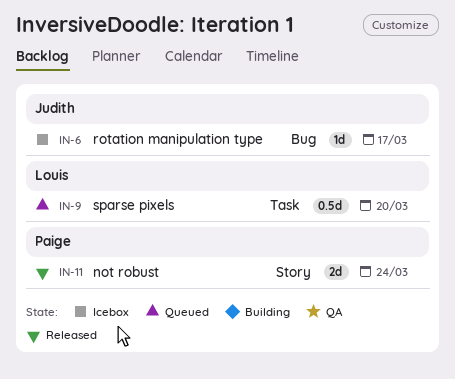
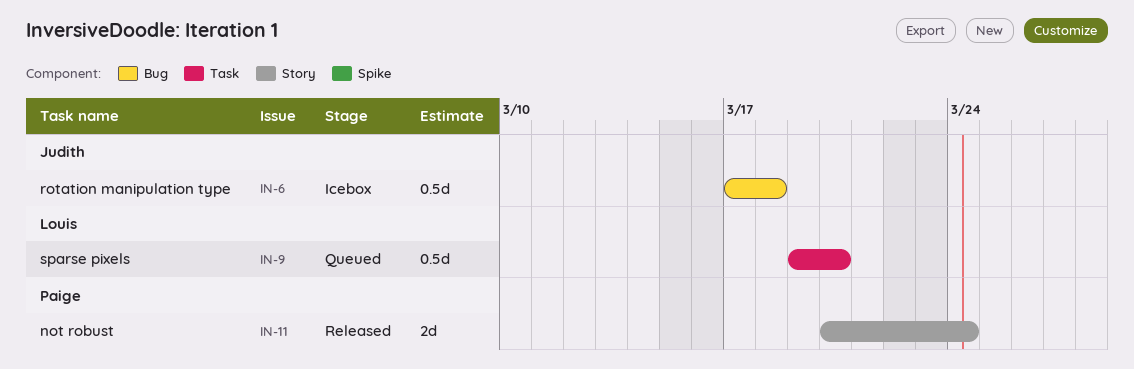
IN-6, estimate: 1d -> 0.5d
IN-6, due: Mar 17 -> Mar 18

